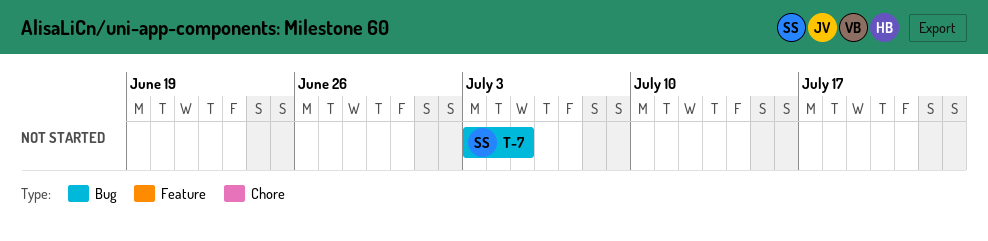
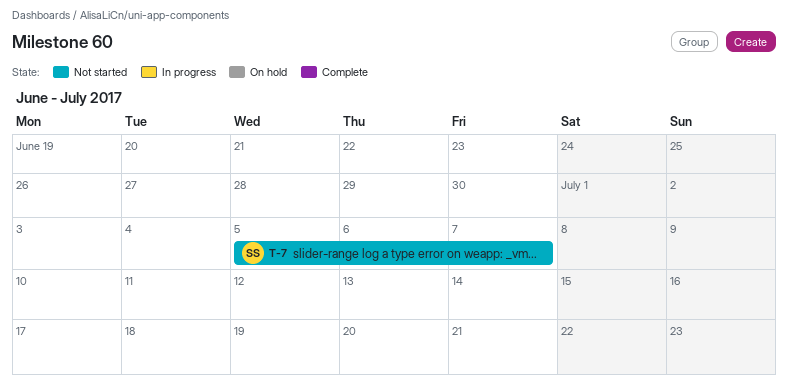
T-7, start: Jul 3 -> Jul 5
T-7, due: Jul 5 -> Jul 7

